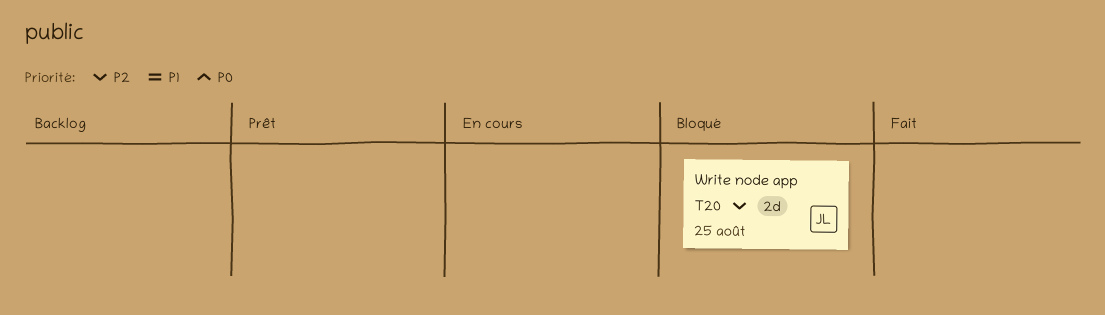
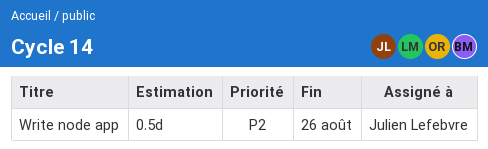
Write node app, estimate: 2d -> 0.5d
Write node app, due: Aug 25 -> Aug 26

